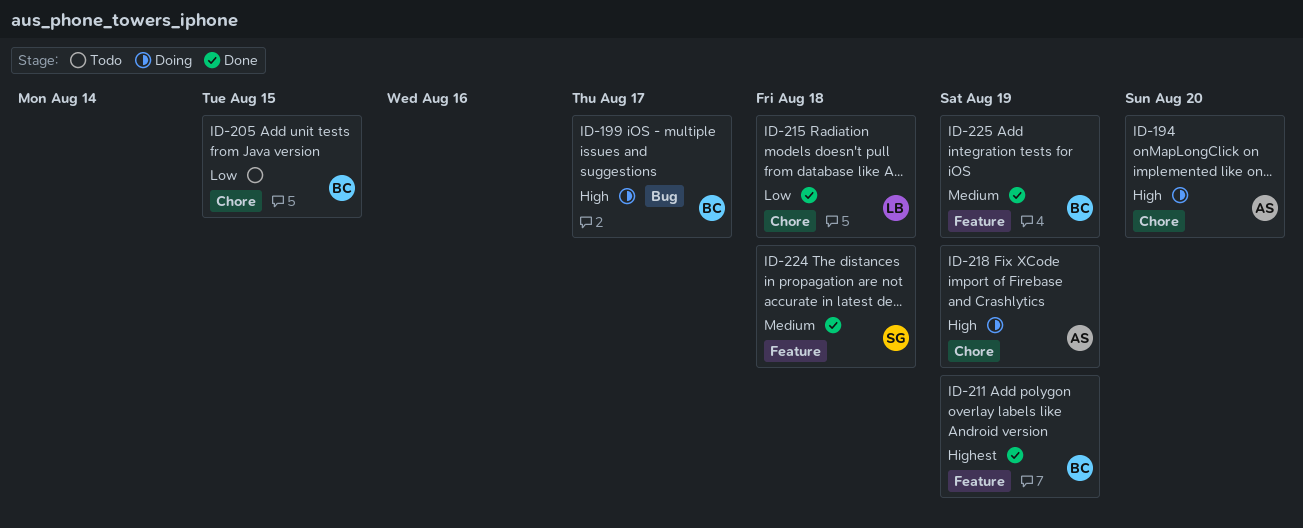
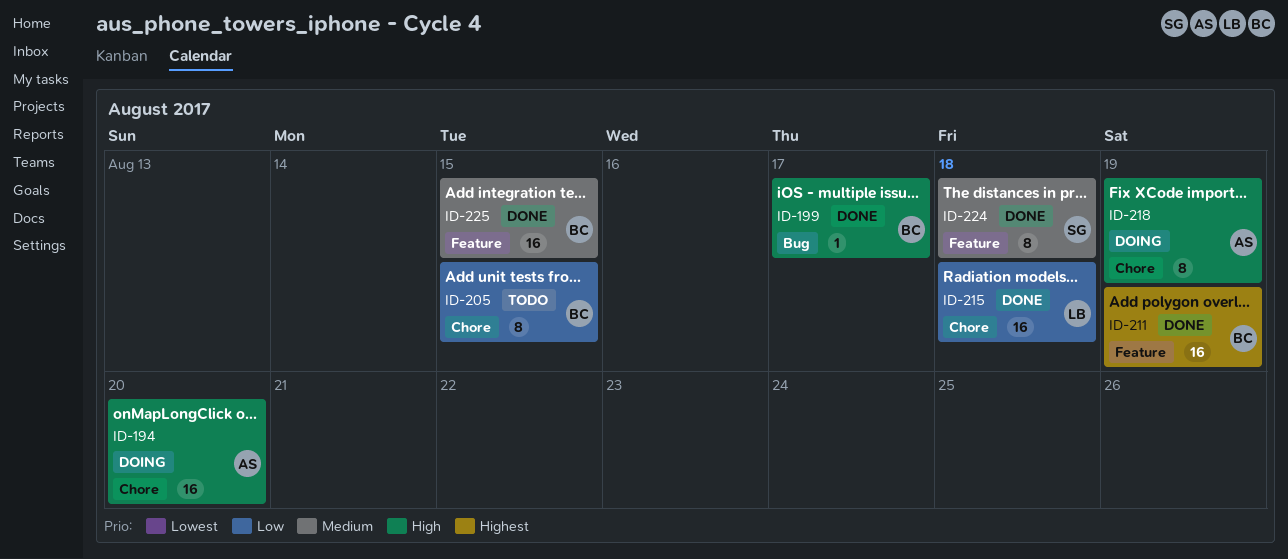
ID-199, status: Doing -> Done
ID-225, due: Aug 19 -> Aug 15

